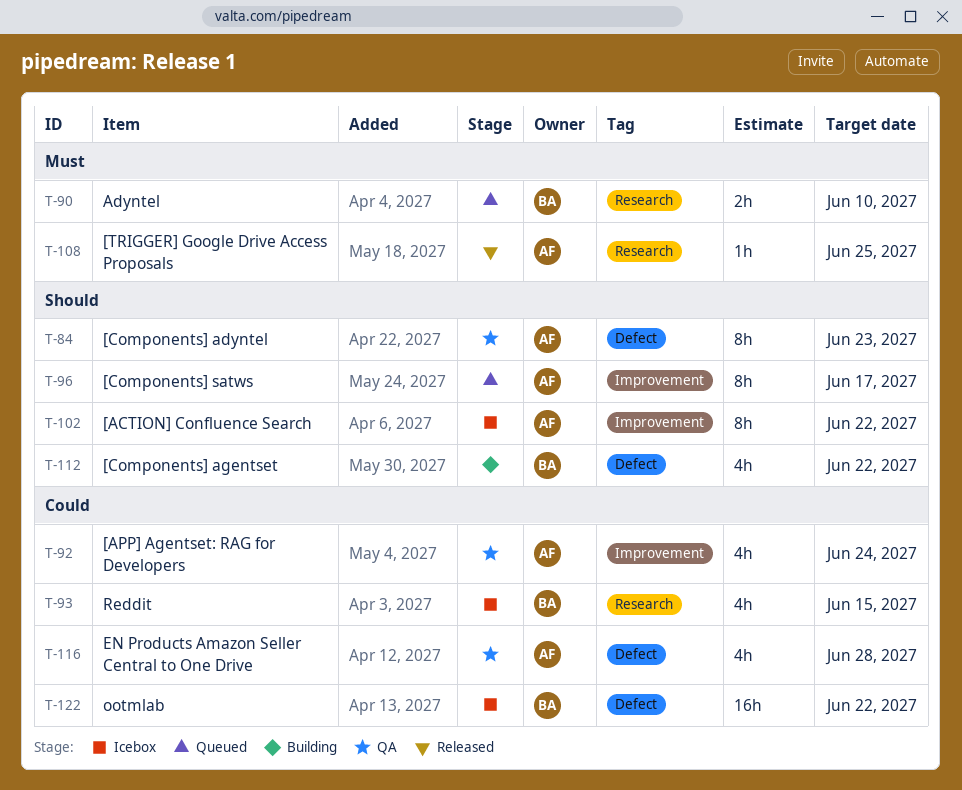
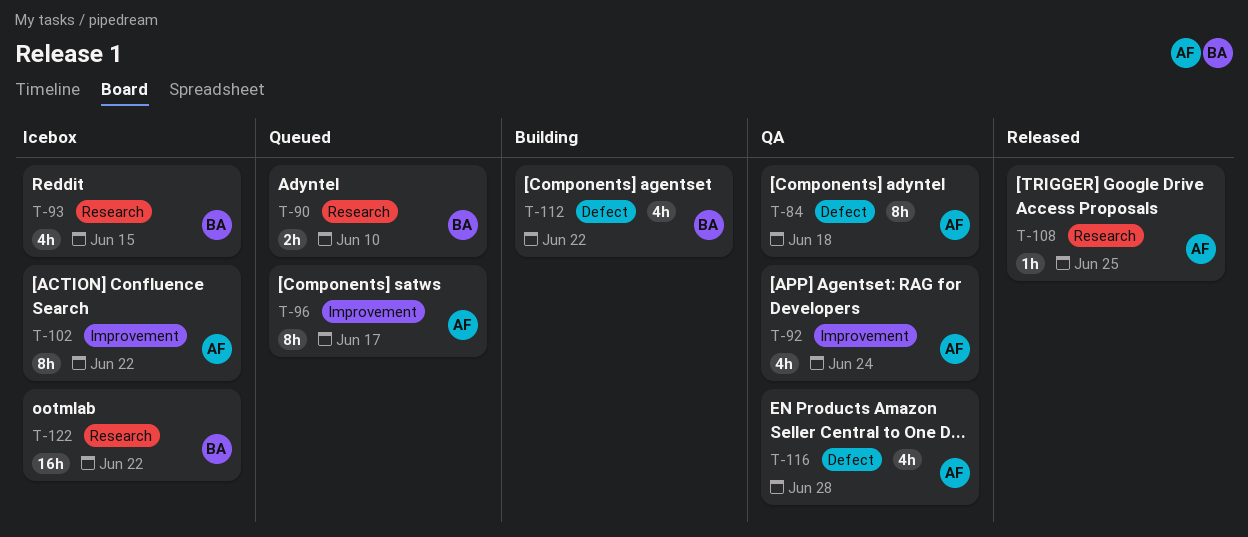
T-84, due: Jun 23 -> Jun 18
T-122, label: Defect -> Research

